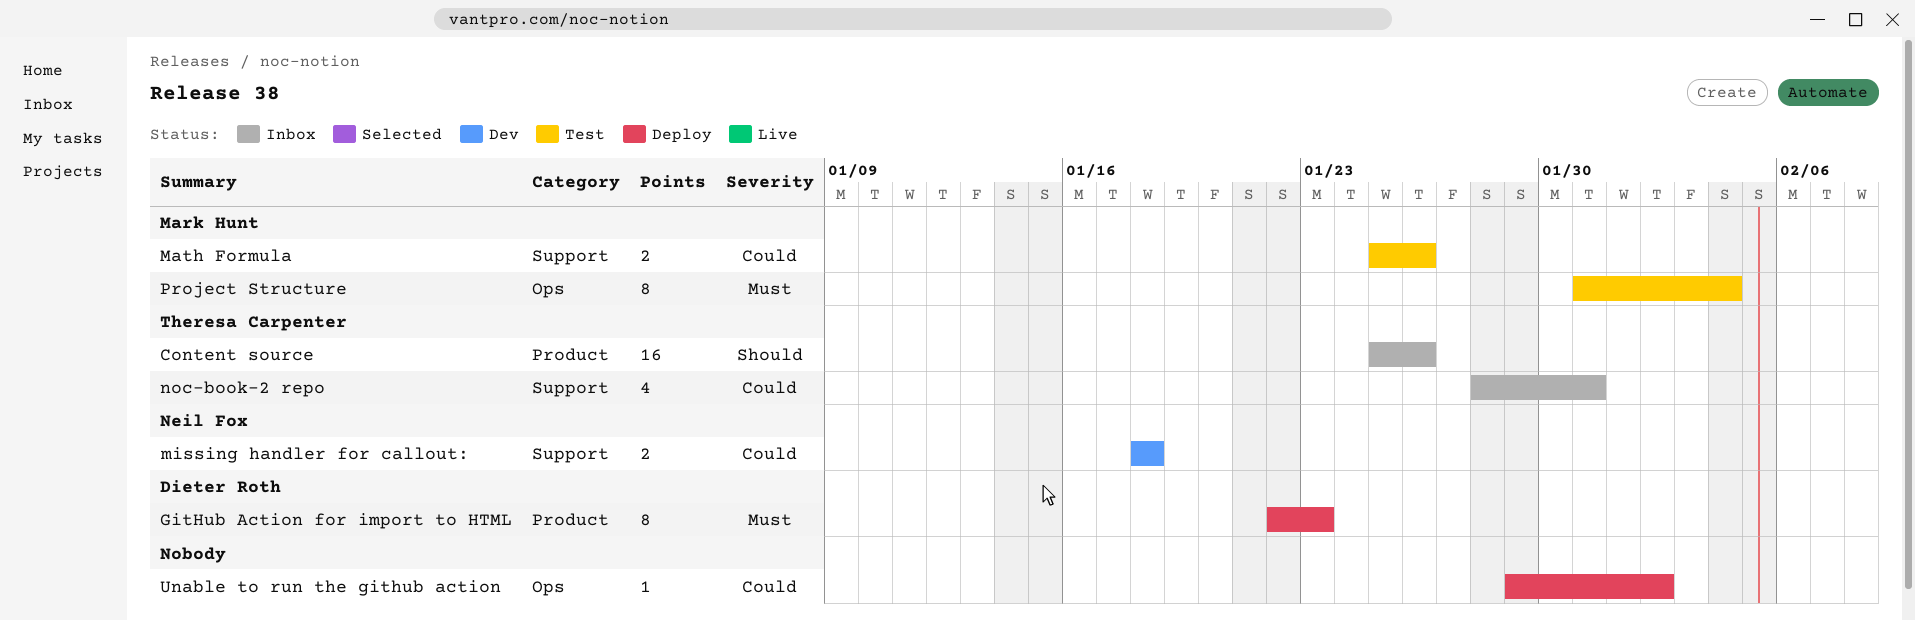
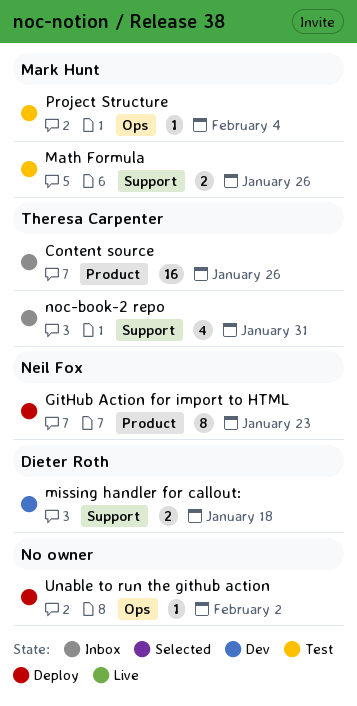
GitHub Action for import to HTML, owner: Dieter Roth -> Neil Fox
missing handler for callout:, owner: Neil Fox -> Dieter Roth
Project Structure, estimate: 8 -> 1

